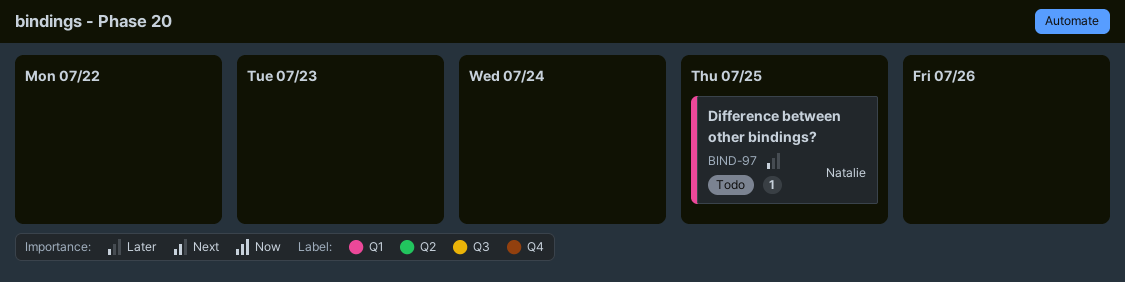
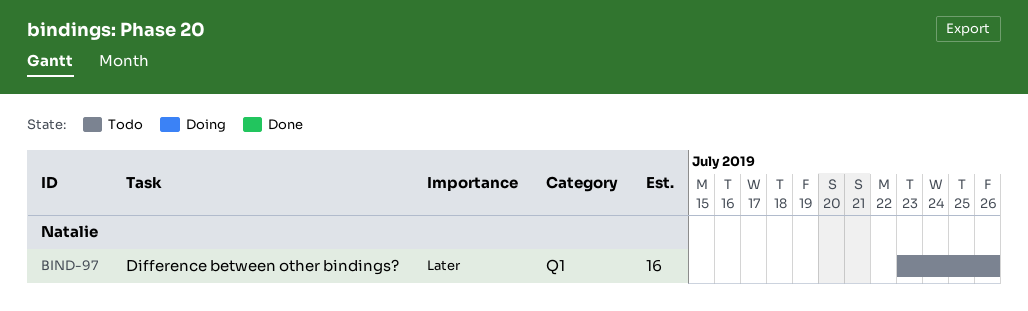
BIND-97, estimate: 1 -> 16
BIND-97, due: Jul 25 -> Jul 26

